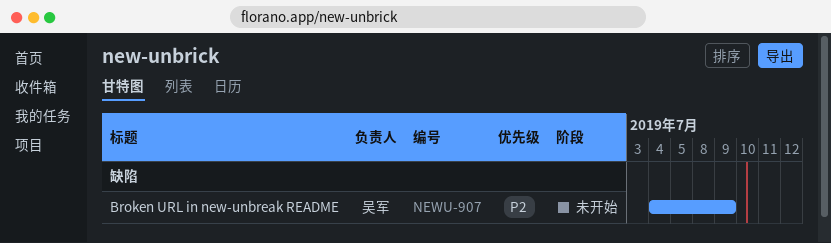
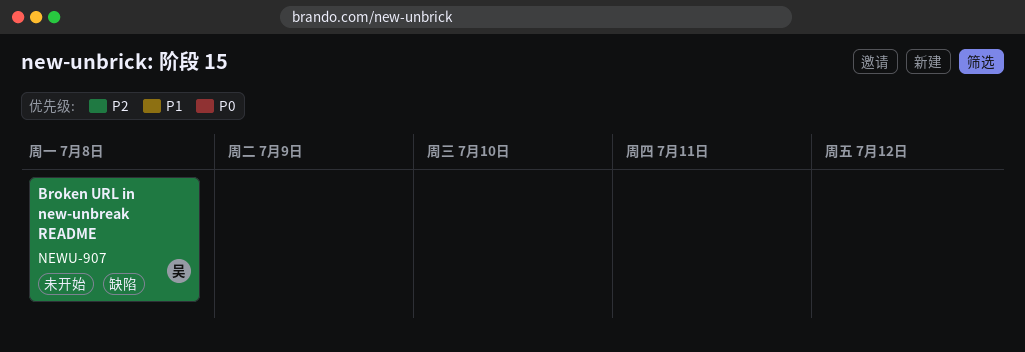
NEWU-907, due: Jul 9 -> Jul 8

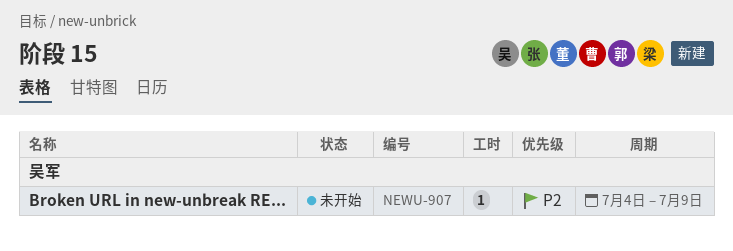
NEWU-907, due: Jul 8 -> Jul 9

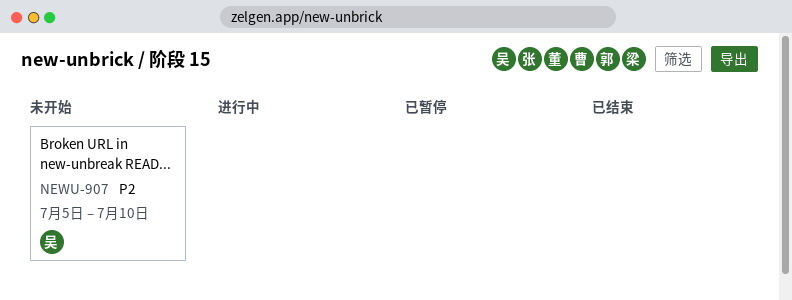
NEWU-907, start: Jul 4 -> Jul 5
NEWU-907, due: Jul 9 -> Jul 10

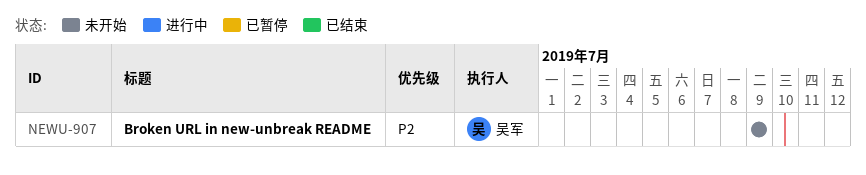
NEWU-907, start: Jul 5 -> Jul 9
NEWU-907, due: Jul 10 -> Jul 9

